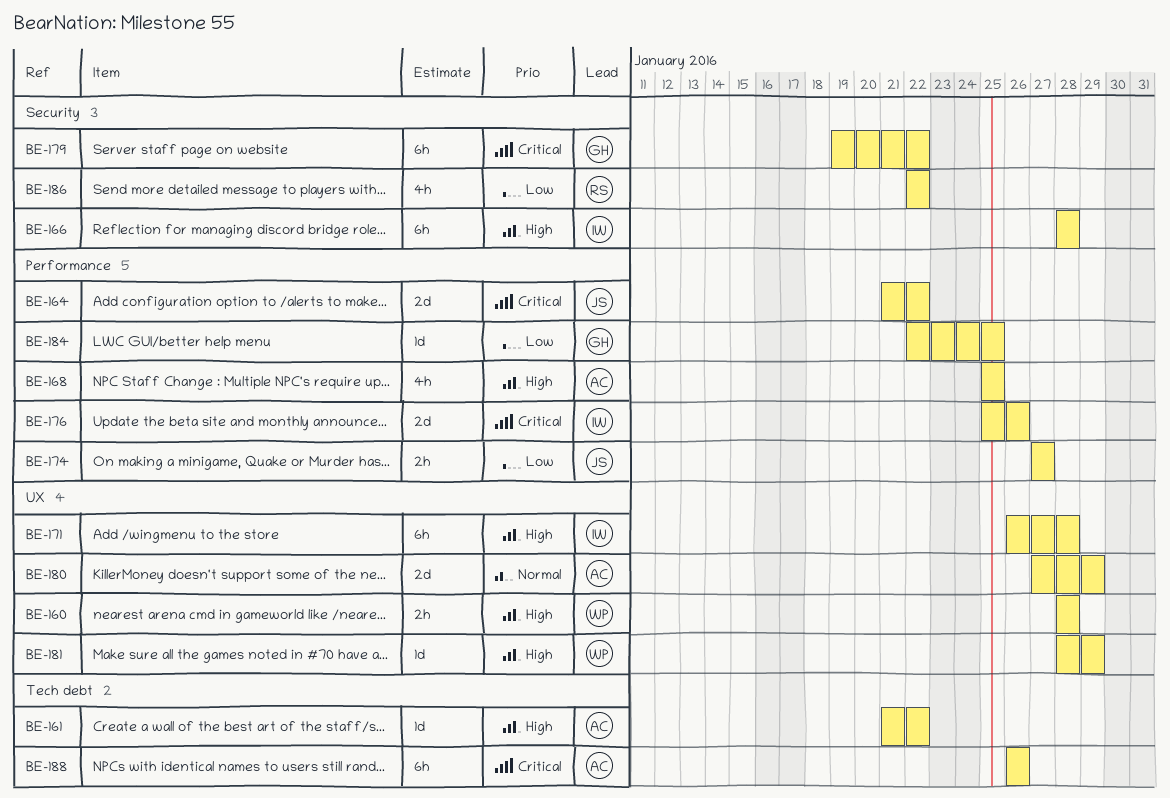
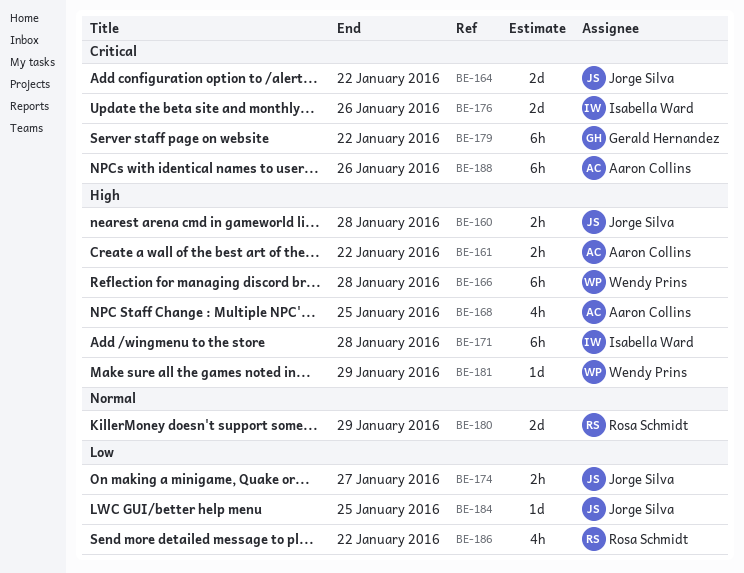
BE-160, owner: Wendy Prins -> Jorge Silva
BE-161, estimate: 1d -> 2h
BE-166, owner: Isabella Ward -> Wendy Prins
BE-180, owner: Aaron Collins -> Rosa Schmidt
BE-184, owner: Gerald Hernandez -> Jorge Silva

